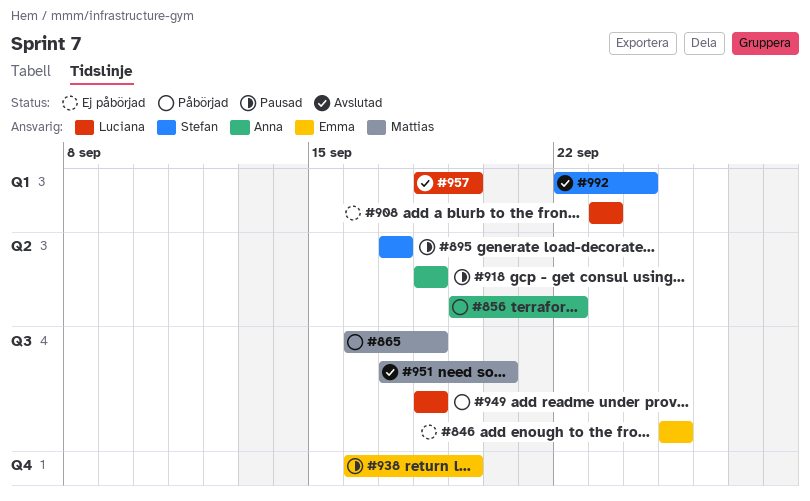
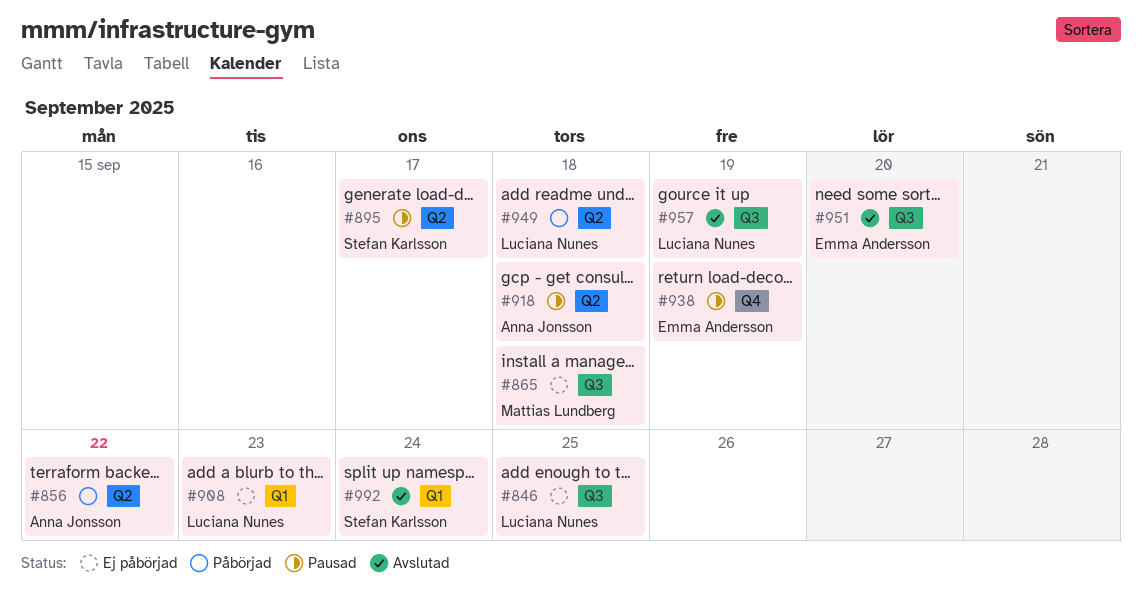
#846, owner: Emma Andersson -> Luciana Nunes
#865, status: Påbörjad -> Ej påbörjad
#949, label: Q3 -> Q2
#951, owner: Mattias Lundberg -> Emma Andersson
#957, label: Q1 -> Q3

